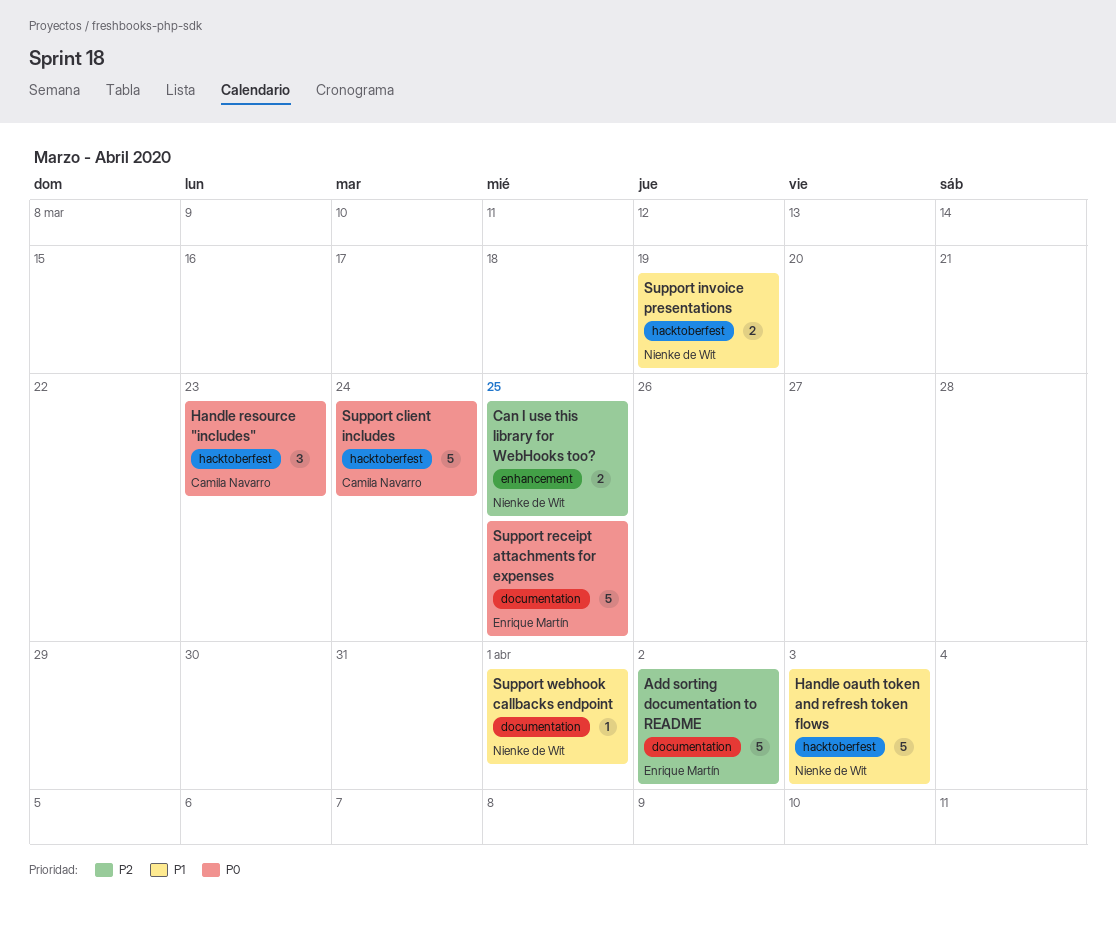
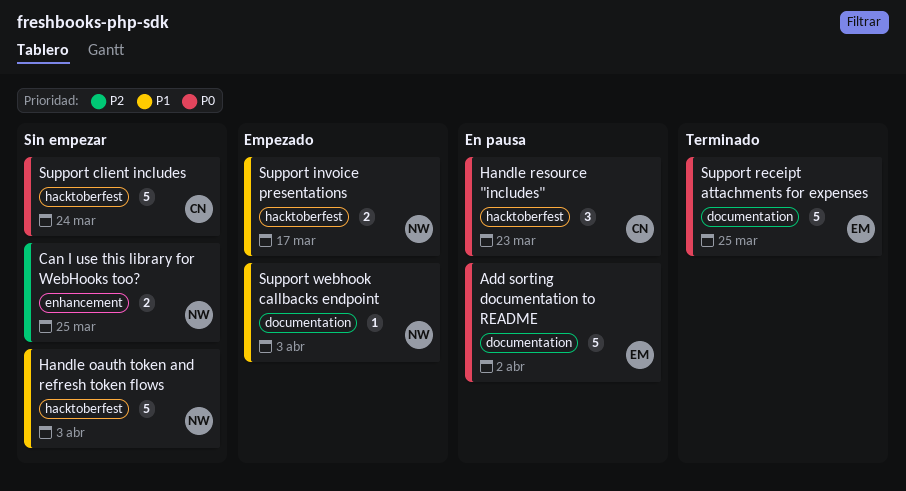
Add sorting documentation to README, priority: P2 -> P0
Support invoice presentations, due: Mar 19 -> Mar 17
Support webhook callbacks endpoint, due: Apr 1 -> Apr 3

